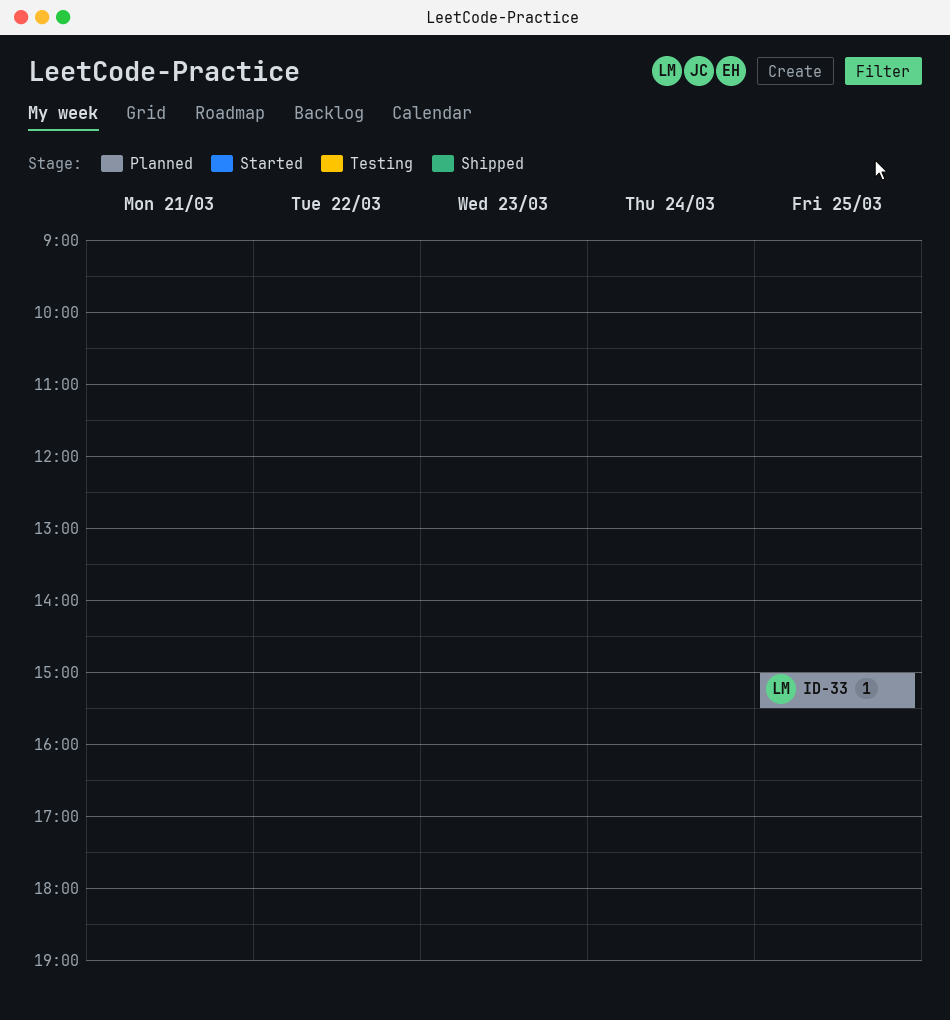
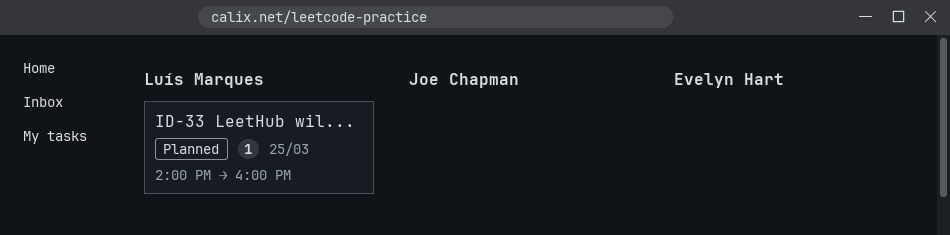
ID-33, begins: 15:00 -> 14:00
ID-33, ends: 15:30 -> 16:00

